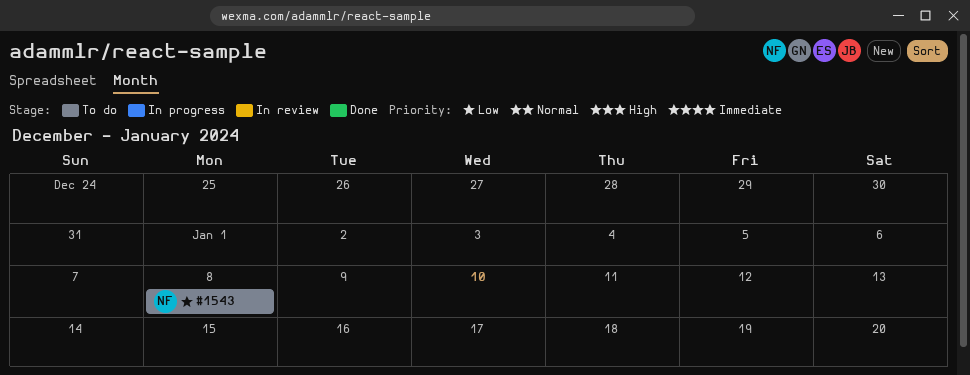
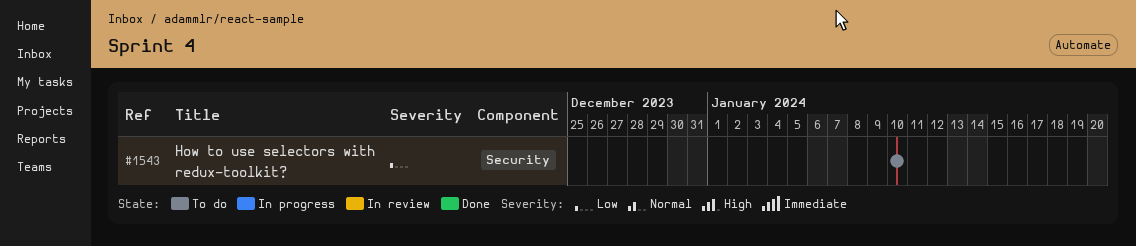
#1543, start: Jan 8 -> Jan 10
#1543, due: Jan 8 -> Jan 10

